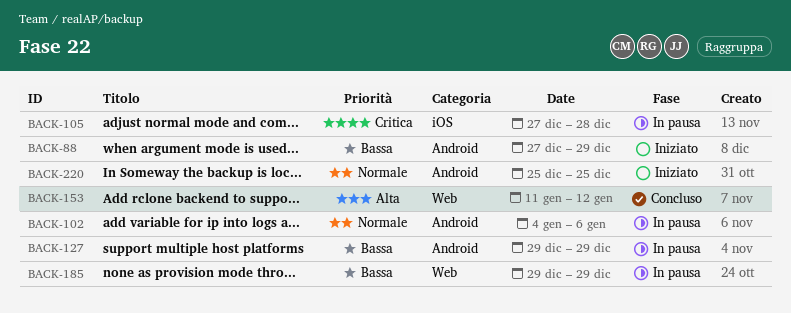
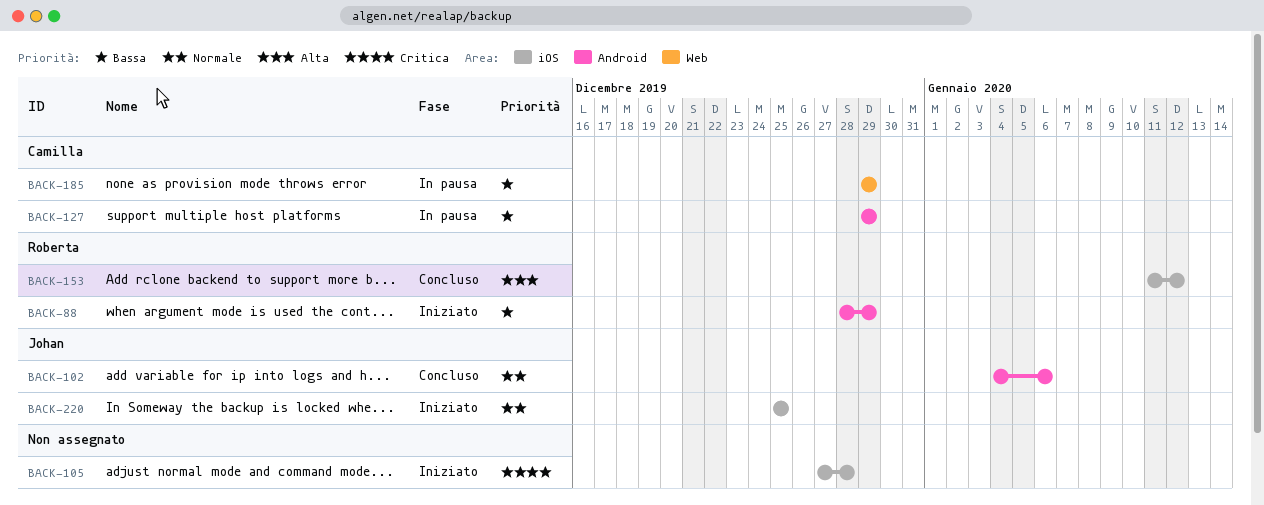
BACK-88, start: Dec 27 -> Dec 28
BACK-102, status: In pausa -> Concluso
BACK-105, status: In pausa -> Iniziato
BACK-153, label: Web -> iOS
BACK-220, label: Android -> iOS

